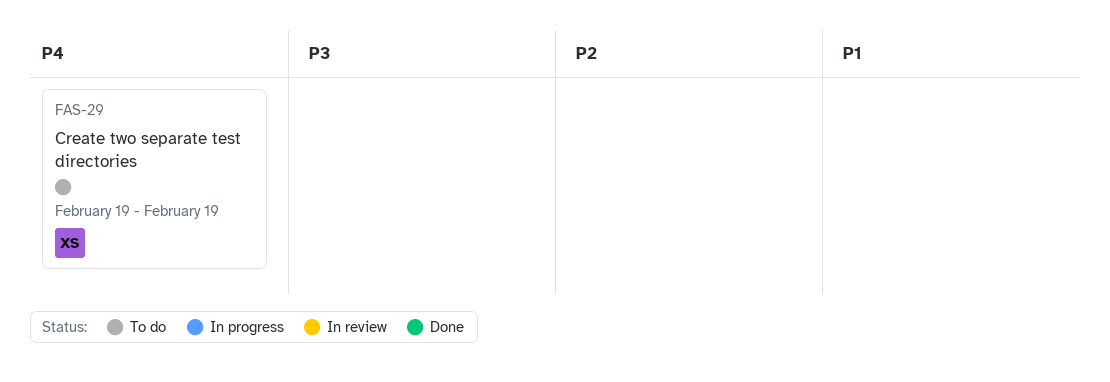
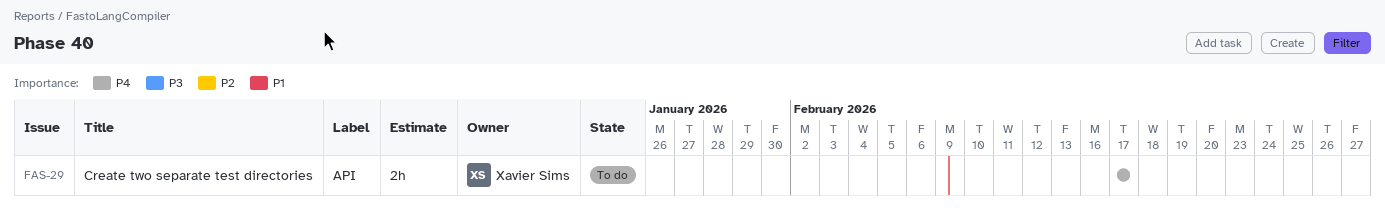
FAS-29, start: Feb 19 -> Feb 17
FAS-29, due: Feb 19 -> Feb 17

